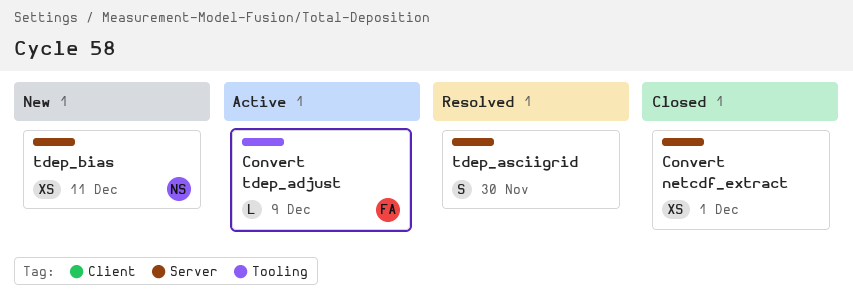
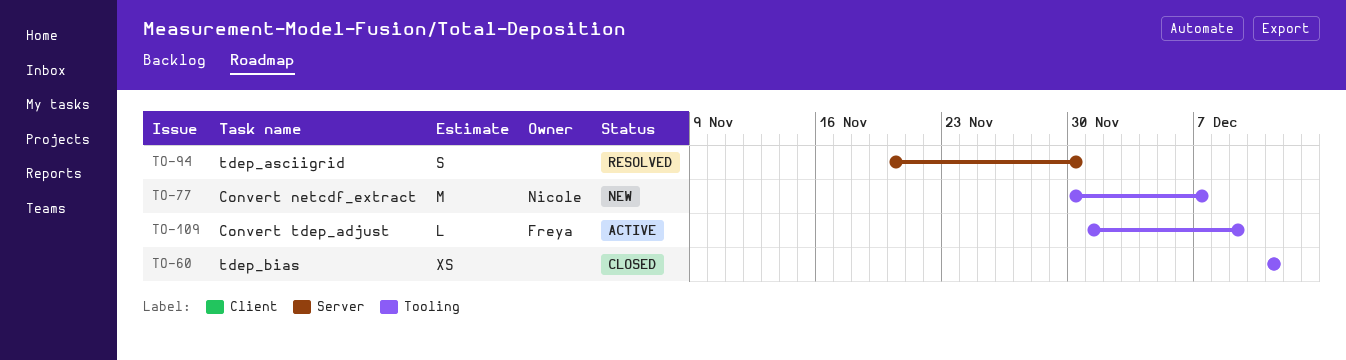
Convert netcdf_extract, status: Closed -> New
Convert netcdf_extract, owner: none -> Nicole
Convert netcdf_extract, label: Server -> Tooling
Convert netcdf_extract, estimate: XS -> M
Convert netcdf_extract, due: Dec 1 -> Dec 7
tdep_bias, status: New -> Closed
tdep_bias, owner: Nicole -> none
tdep_bias, label: Server -> Tooling

